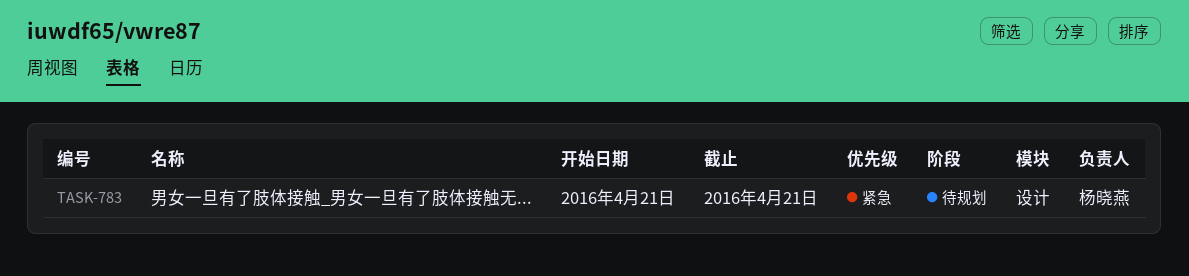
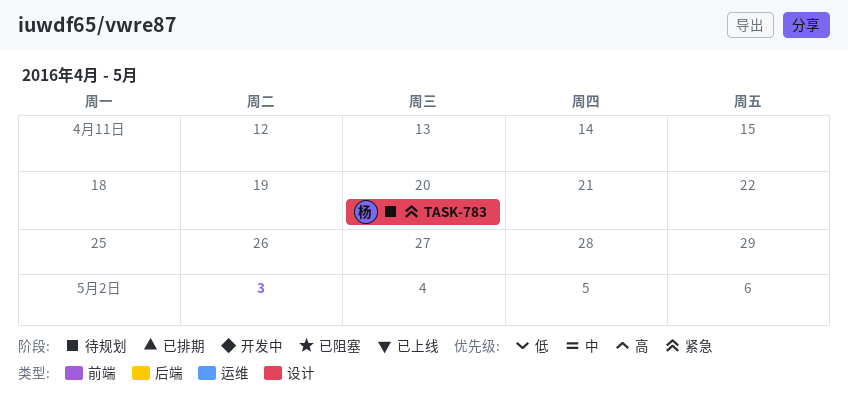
TASK-783, start: Apr 21 -> Apr 20
TASK-783, due: Apr 21 -> Apr 20

